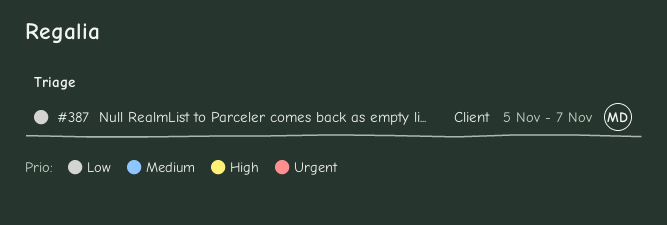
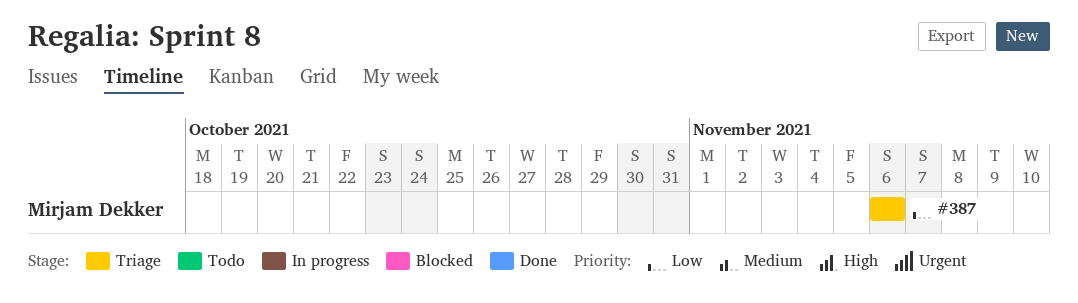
#387, start: Nov 5 -> Nov 6
#387, due: Nov 7 -> Nov 6

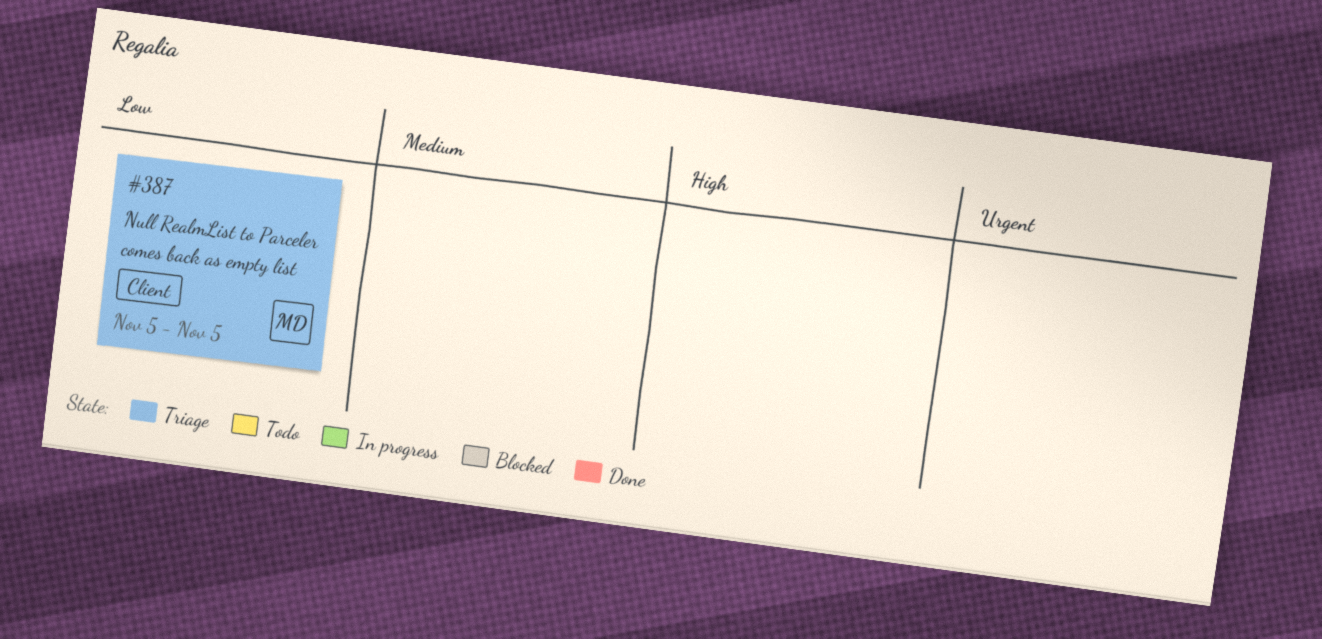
#387, start: Nov 6 -> Nov 5
#387, due: Nov 6 -> Nov 5

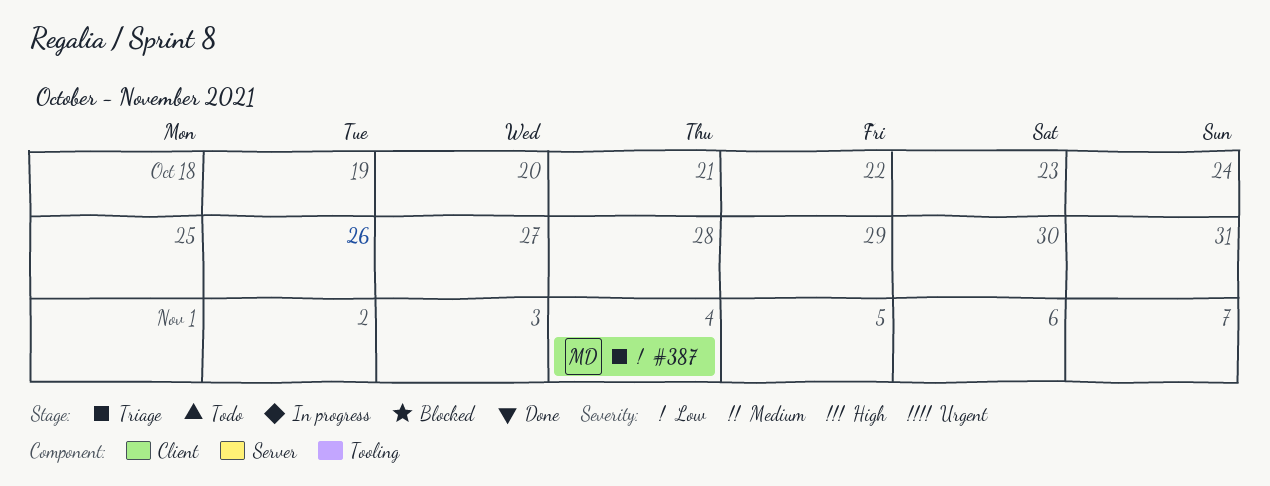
#387, start: Nov 5 -> Nov 4
#387, due: Nov 5 -> Nov 4

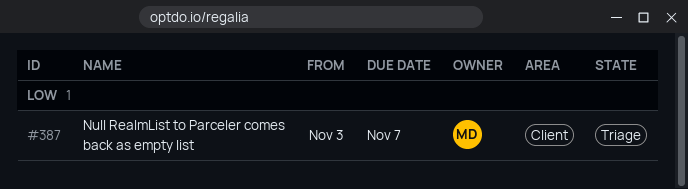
#387, start: Nov 4 -> Nov 3
#387, due: Nov 4 -> Nov 7

